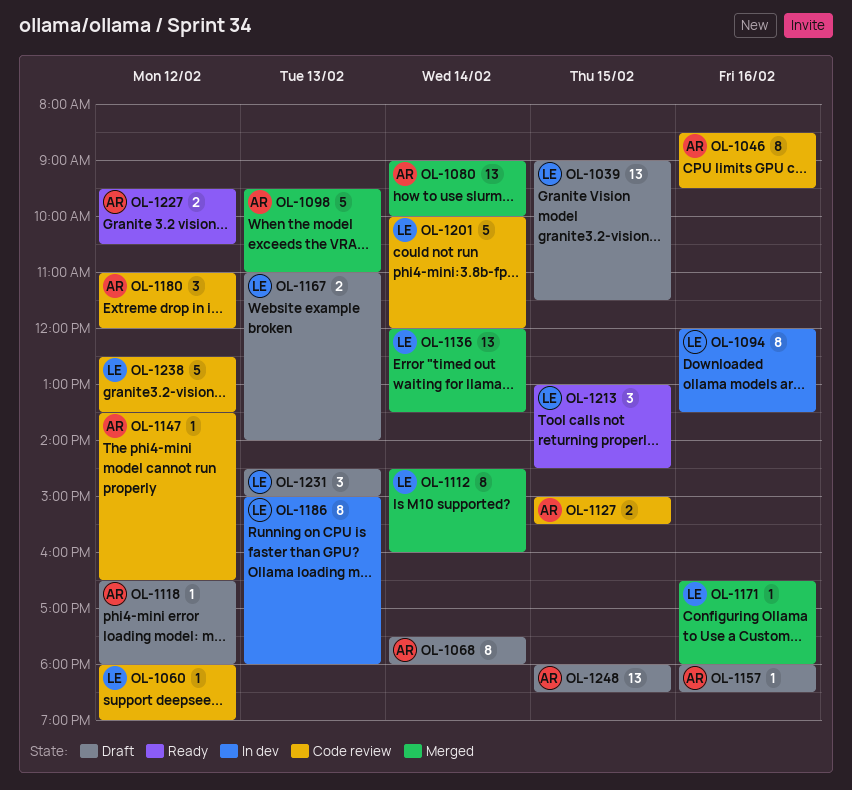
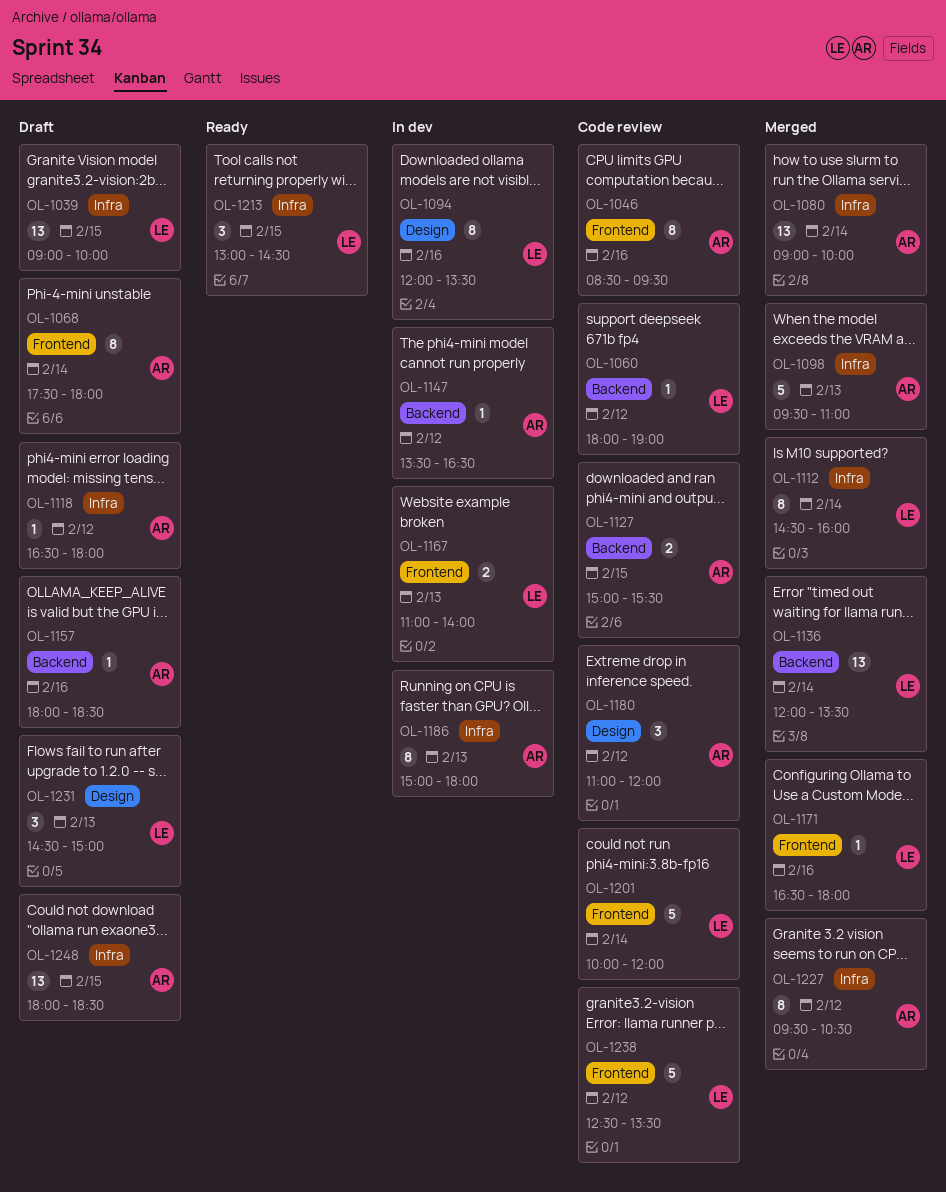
OL-1039, ends: 11:30 -> 10:00
OL-1147, status: Code review -> In dev
OL-1167, status: Draft -> In dev
OL-1186, owner: LE -> AR
OL-1227, status: Ready -> Merged
OL-1227, estimate: 2 -> 8

